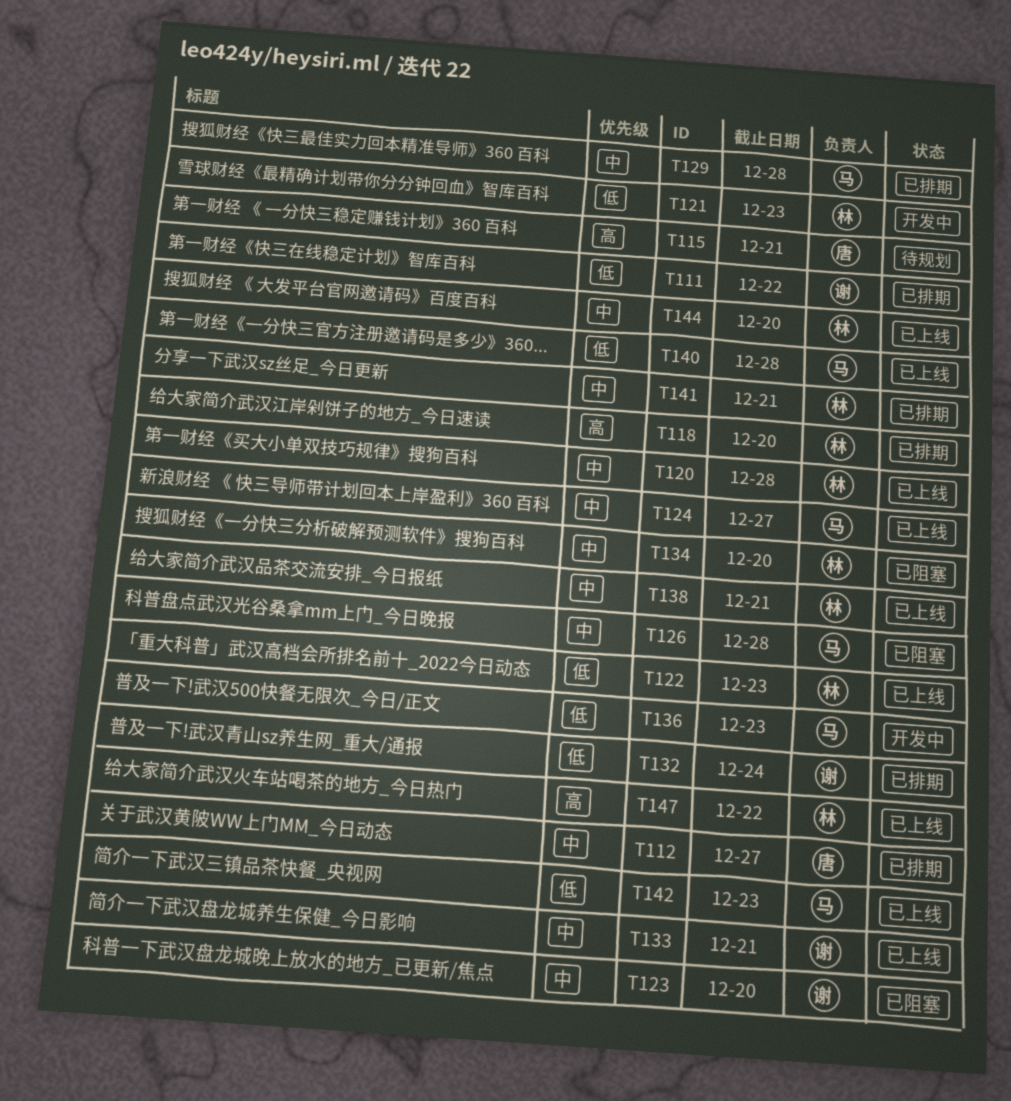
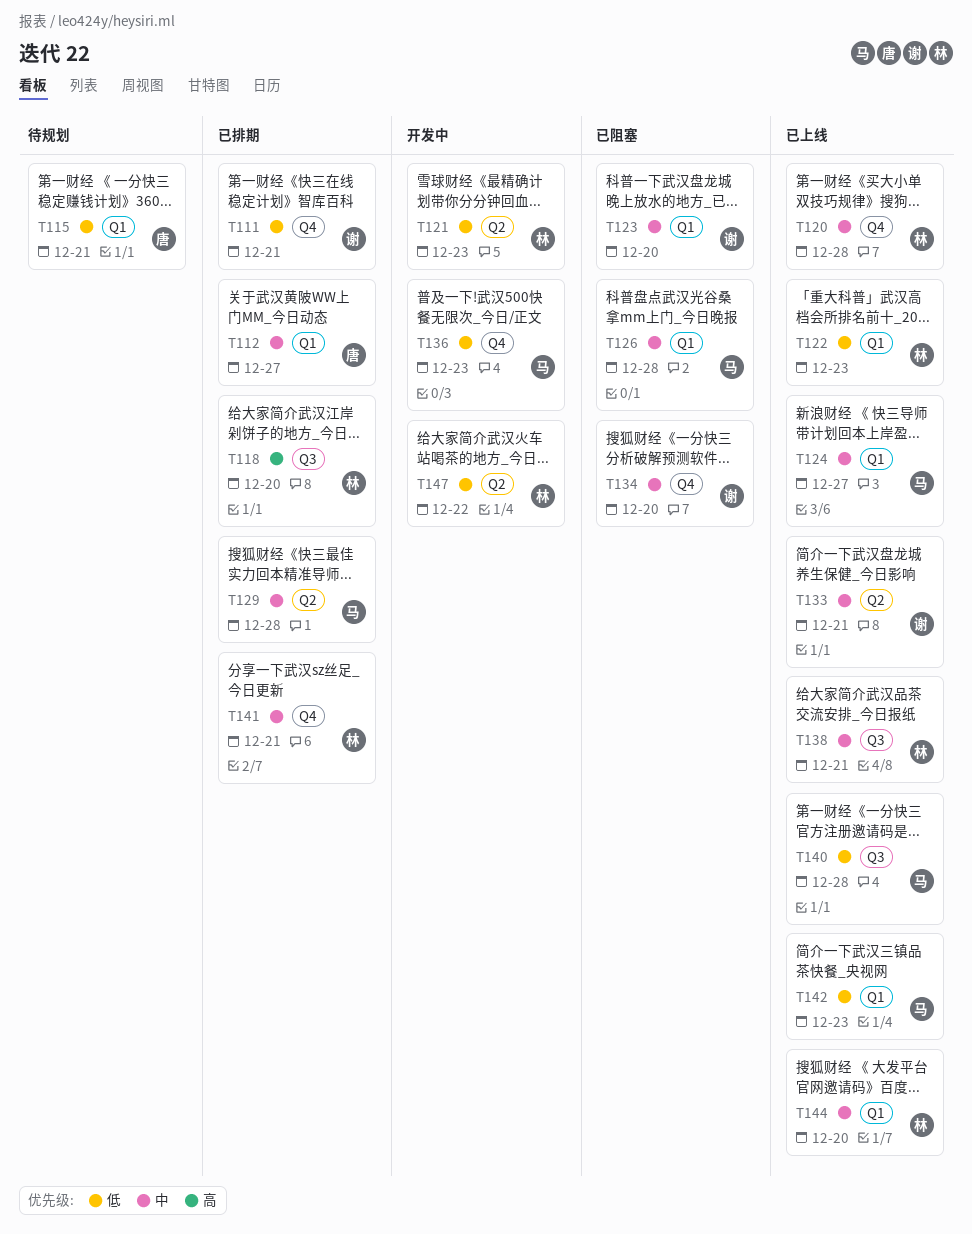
T111, due: Dec 22 -> Dec 21
T115, priority: 高 -> 低
T132: present -> none
T134, owner: 林 -> 谢
T147, status: 已上线 -> 开发中
T147, priority: 高 -> 低

